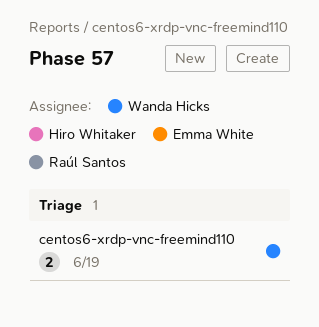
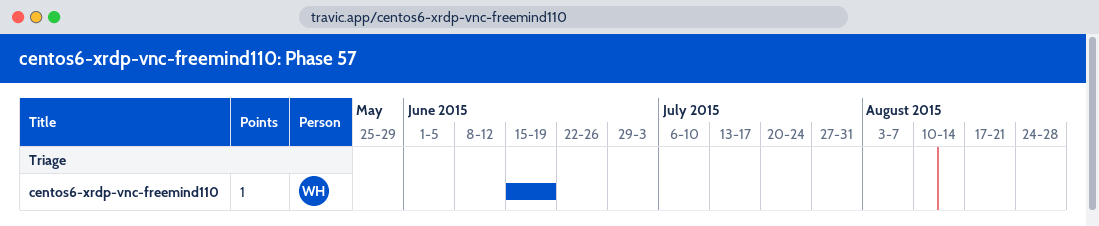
centos6-xrdp-vnc-freemind110, estimate: 2 -> 1

